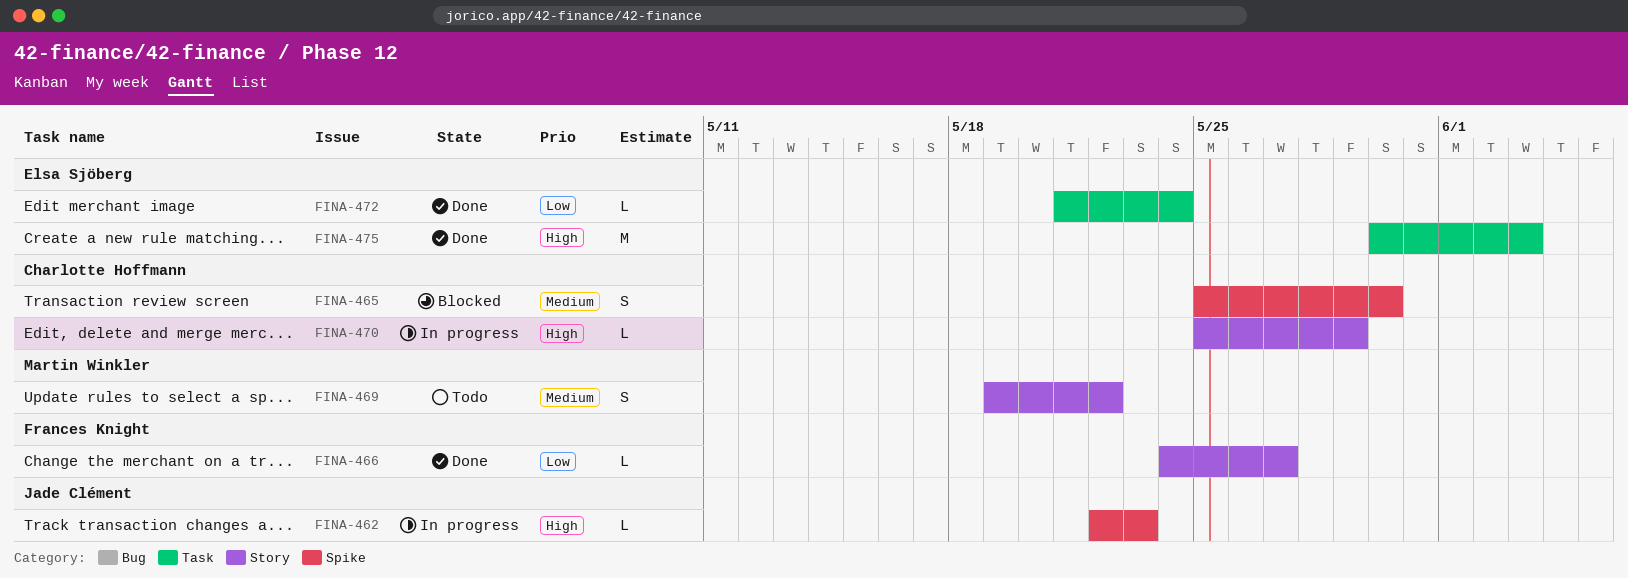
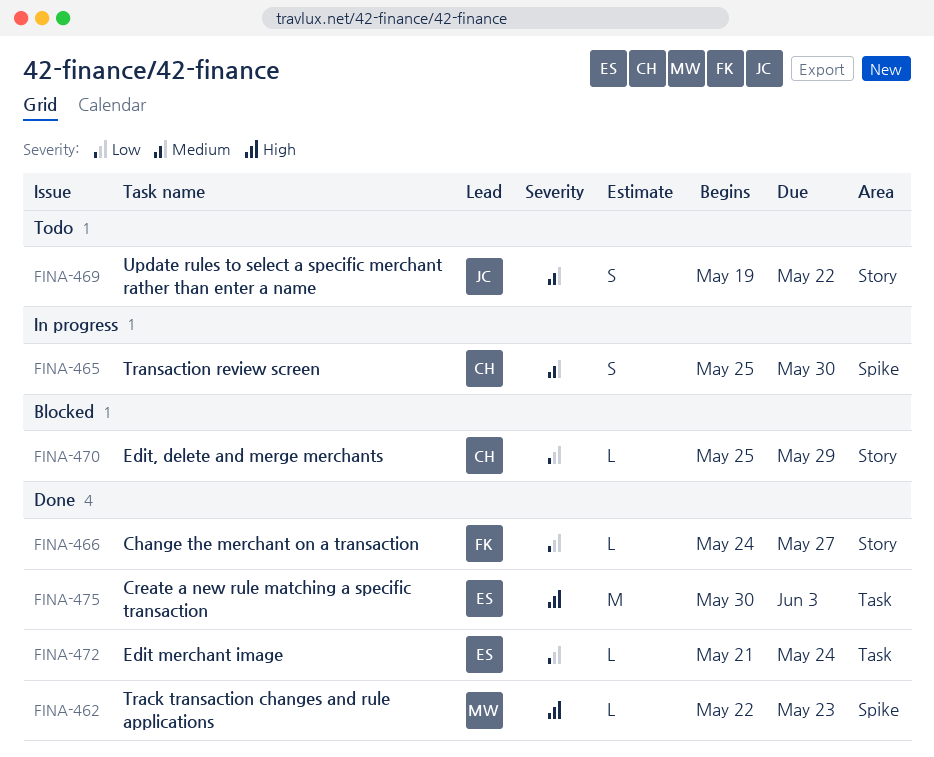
FINA-462, status: In progress -> Done
FINA-462, owner: Jade Clément -> Martin Winkler
FINA-465, status: Blocked -> In progress
FINA-469, owner: Martin Winkler -> Jade Clément
FINA-470, status: In progress -> Blocked
FINA-470, priority: High -> Low

